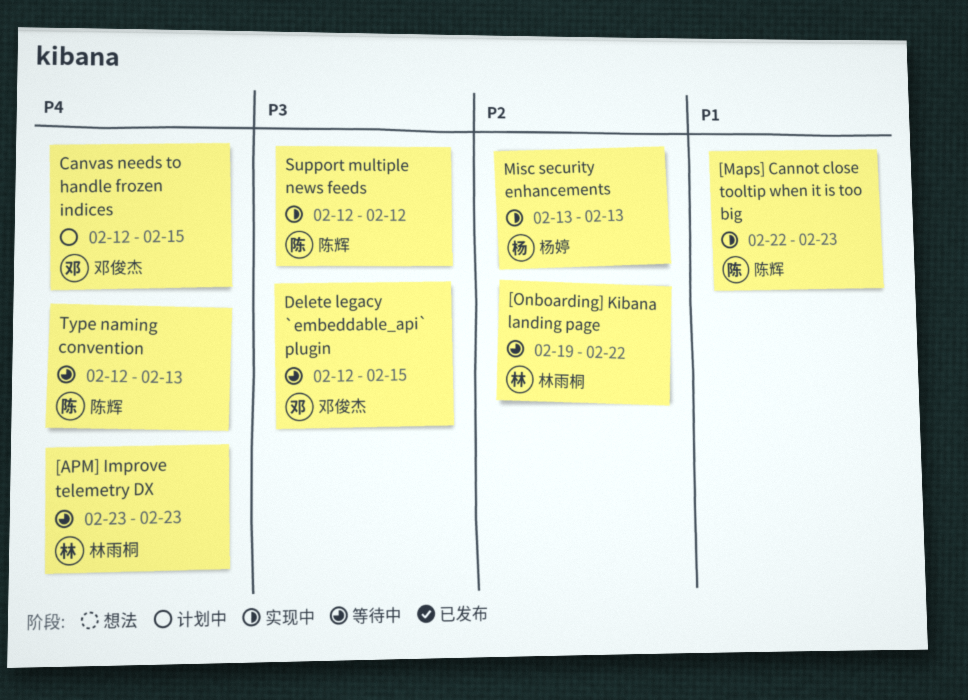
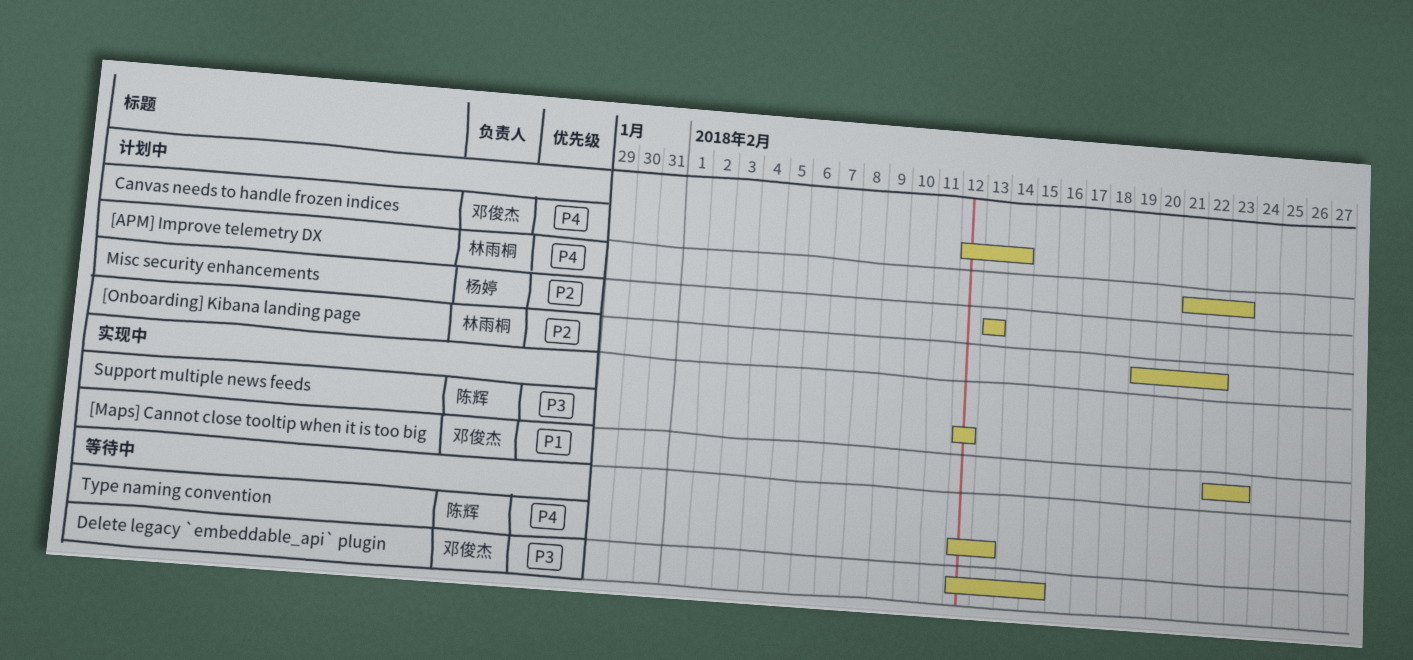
[APM] Improve telemetry DX, status: 等待中 -> 计划中
[APM] Improve telemetry DX, start: Feb 23 -> Feb 21
[Maps] Cannot close tooltip when it is too big, owner: 陈辉 -> 邓俊杰
[Onboarding] Kibana landing page, status: 等待中 -> 计划中
Canvas needs to handle frozen indices, due: Feb 15 -> Feb 14
Misc security enhancements, status: 实现中 -> 计划中

